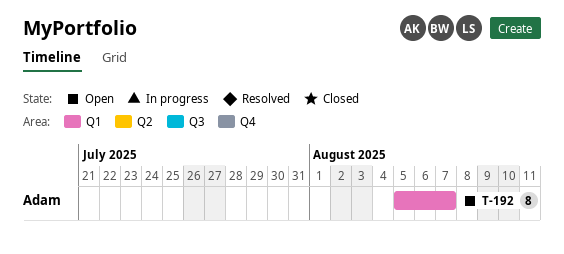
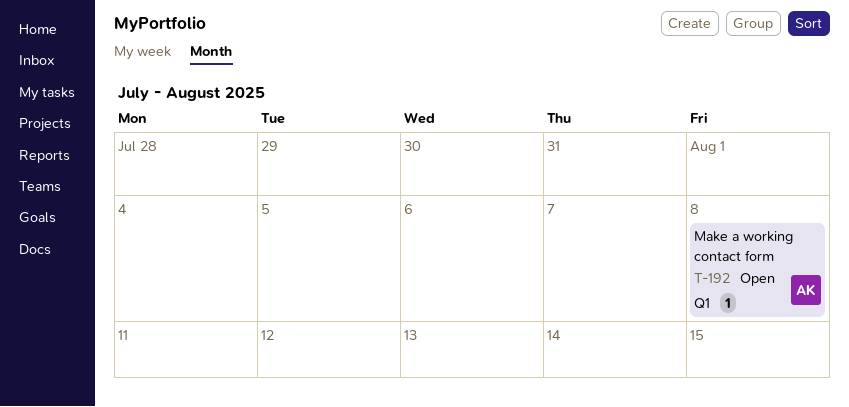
T-192, estimate: 8 -> 1
T-192, due: Aug 7 -> Aug 8

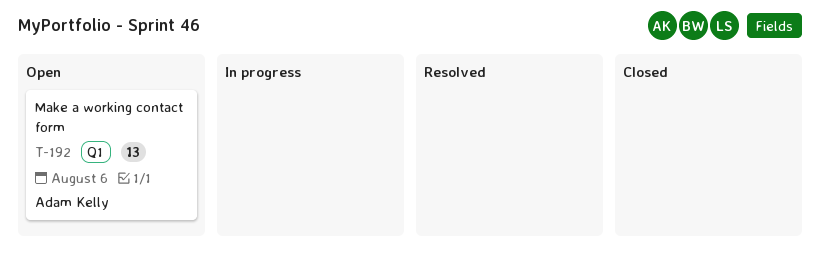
T-192, estimate: 1 -> 13
T-192, due: Aug 8 -> Aug 6

